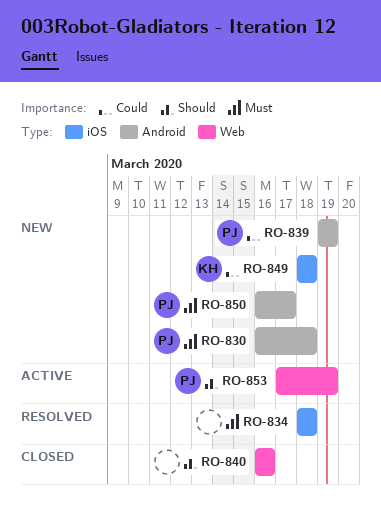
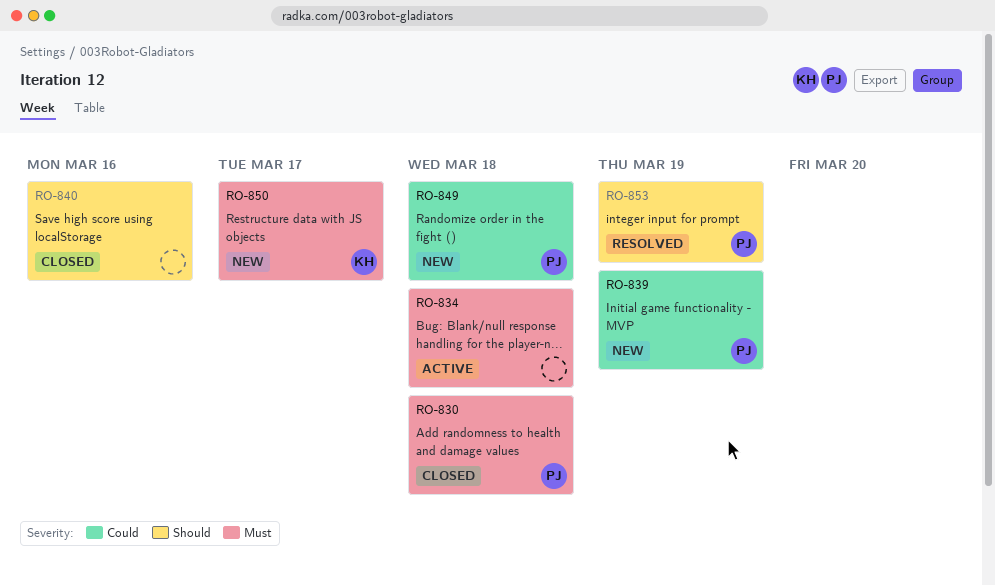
RO-830, status: New -> Closed
RO-834, status: Resolved -> Active
RO-849, owner: KH -> PJ
RO-850, owner: PJ -> KH
RO-853, status: Active -> Resolved

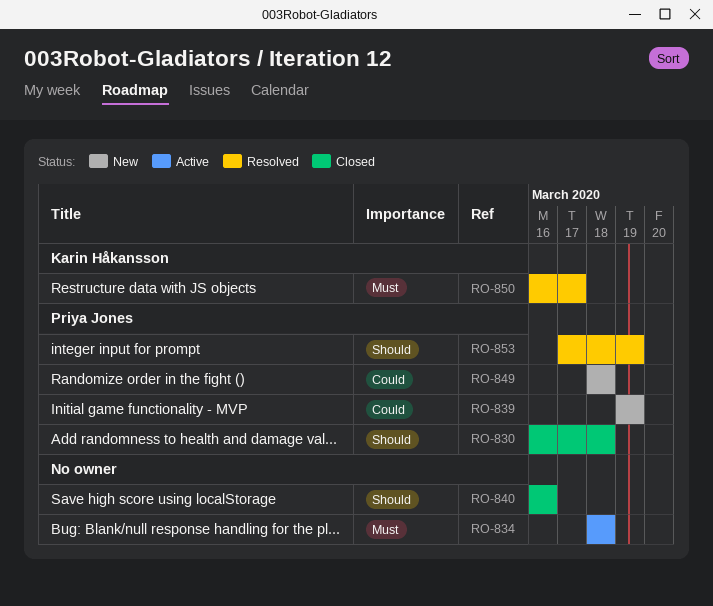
RO-830, priority: Must -> Should
RO-850, status: New -> Resolved

